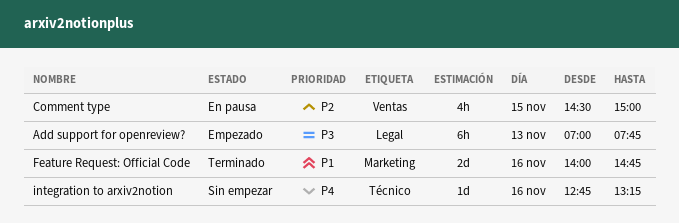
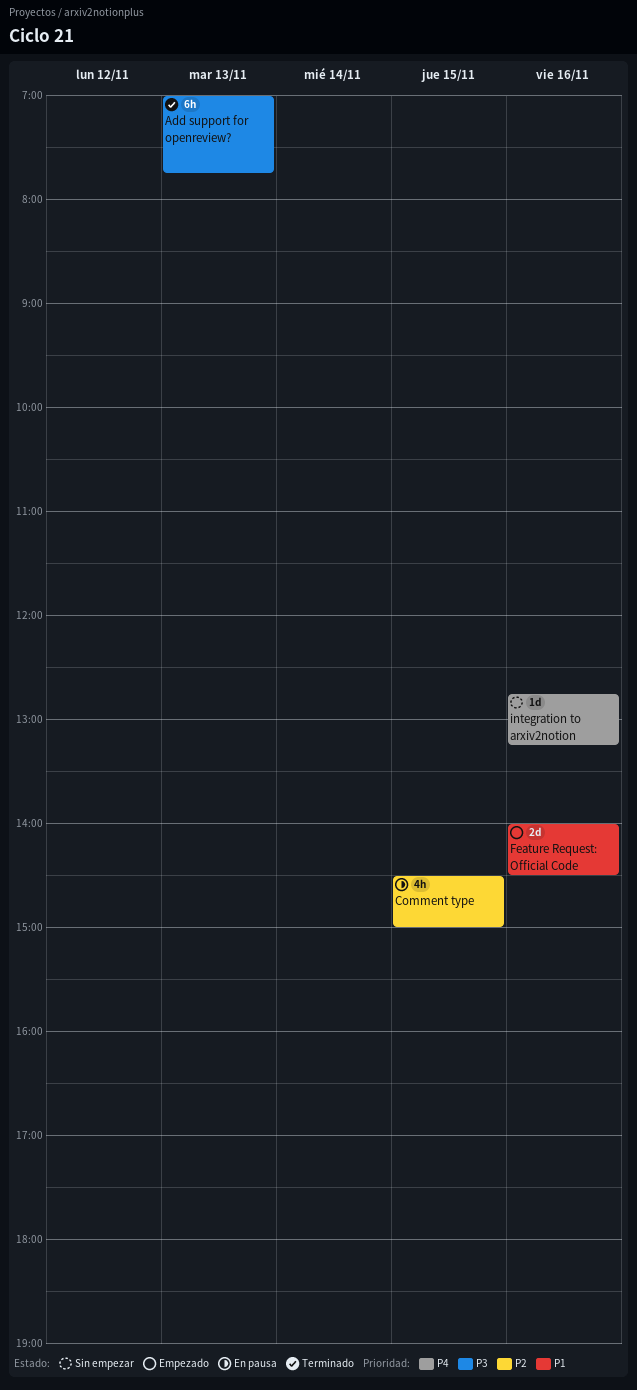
Add support for openreview?, status: Empezado -> Terminado
Feature Request: Official Code, status: Terminado -> Empezado
Feature Request: Official Code, ends: 14:45 -> 14:30

